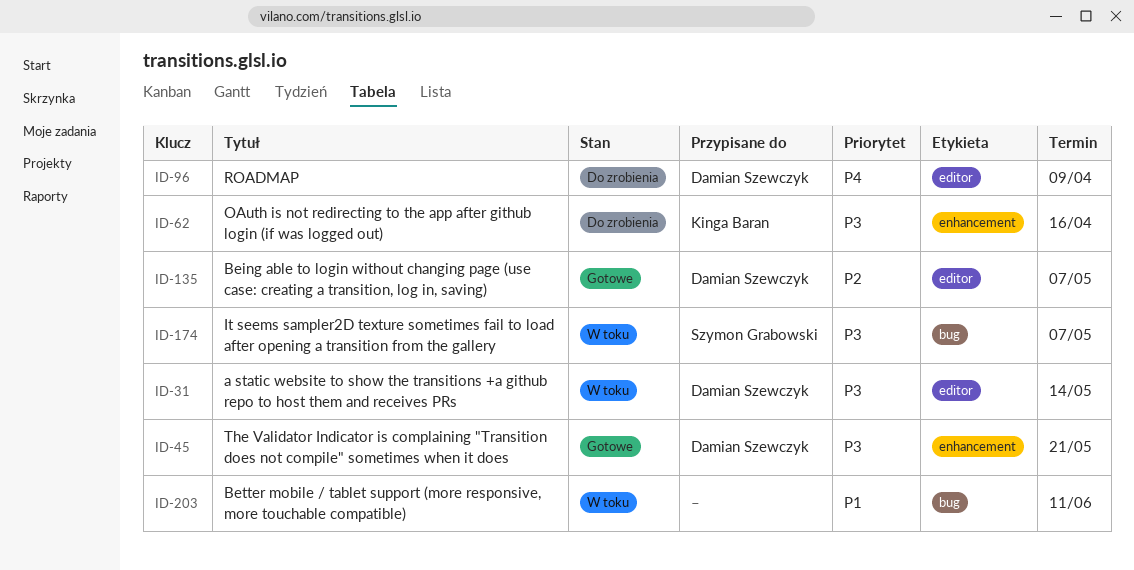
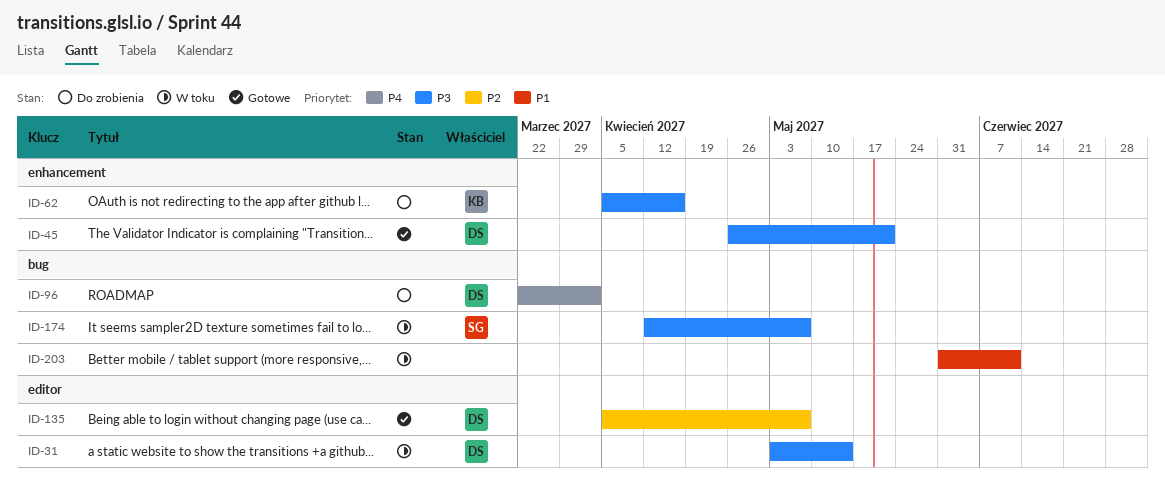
ID-96, label: editor -> bug
ID-96, due: Apr 9 -> Apr 2

